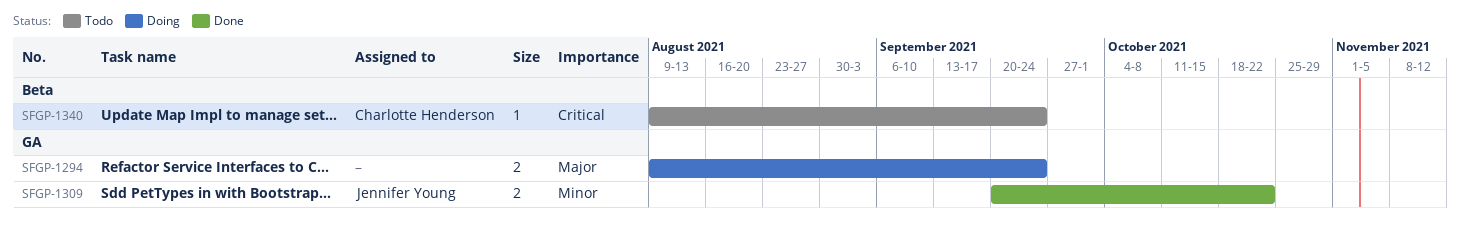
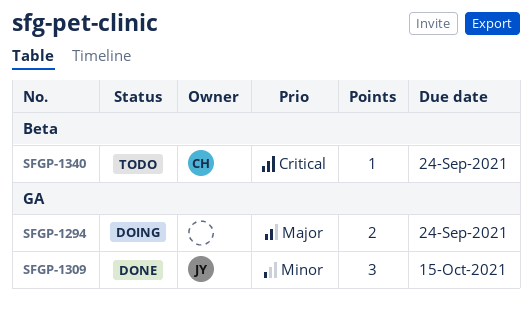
SFGP-1309, estimate: 2 -> 3
SFGP-1309, due: Oct 22 -> Oct 15

